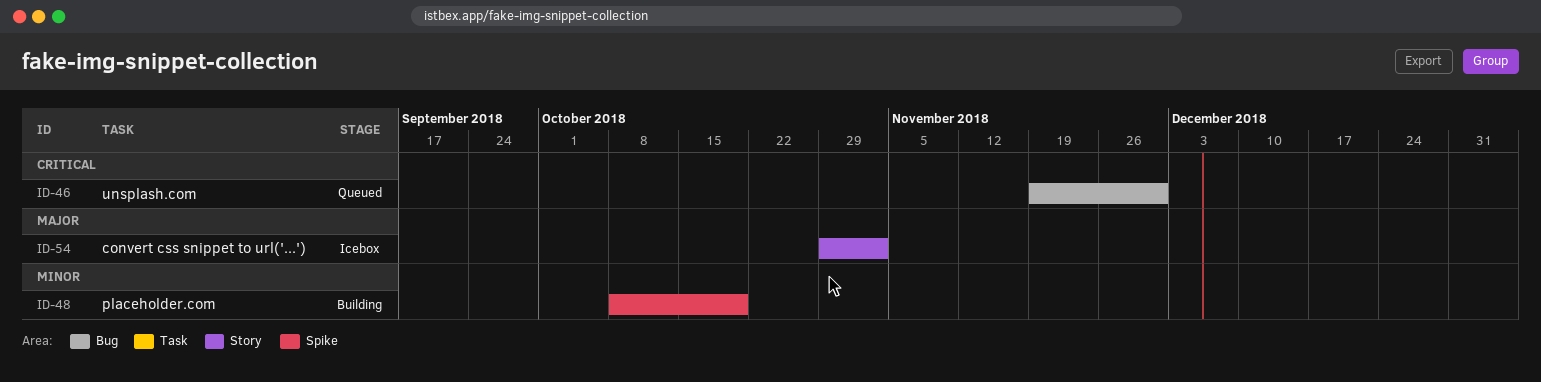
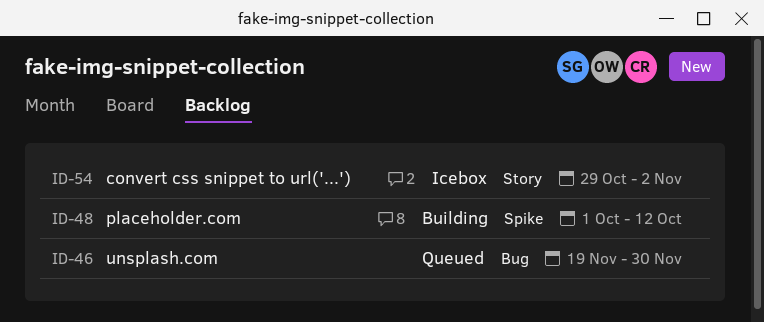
ID-48, start: Oct 8 -> Oct 1
ID-48, due: Oct 19 -> Oct 12

